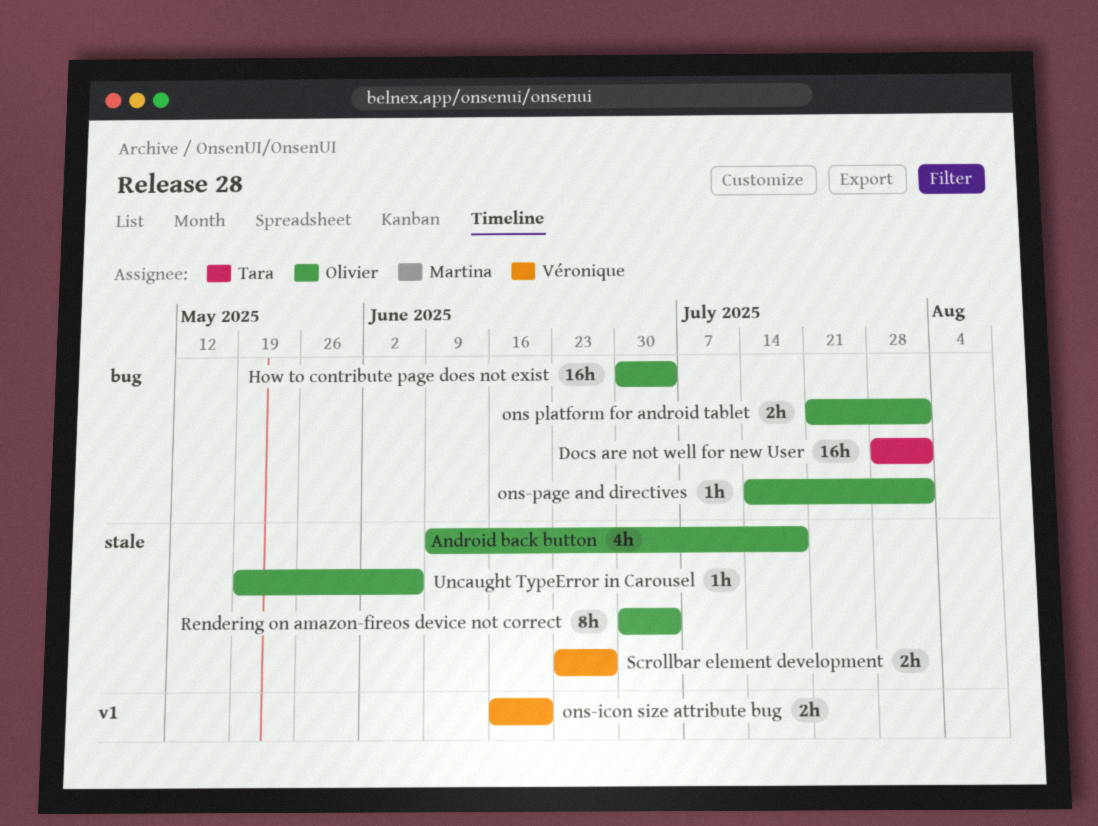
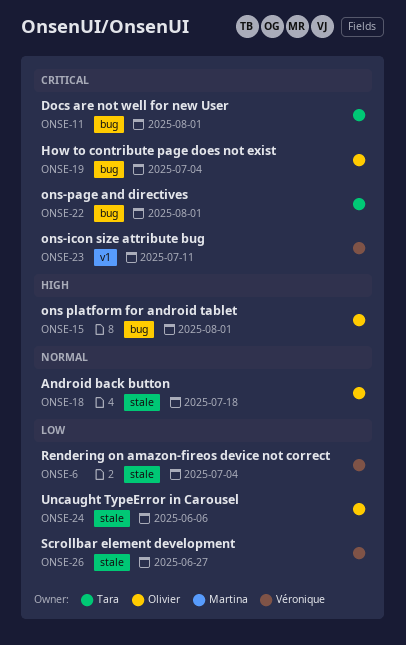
ons-icon size attribute bug, due: Jun 20 -> Jul 11
ons-page and directives, owner: Olivier -> Tara
Rendering on amazon-fireos device not correct, owner: Olivier -> Véronique

